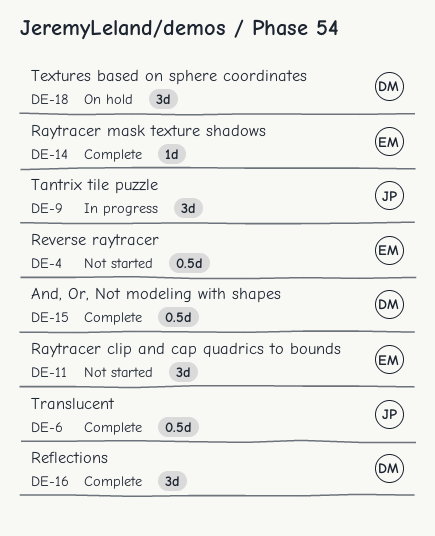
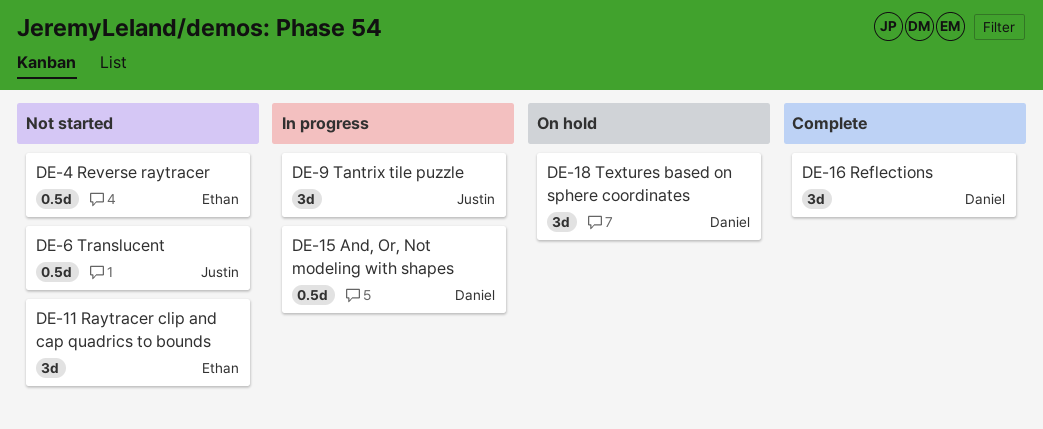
DE-6, status: Complete -> Not started
DE-14: present -> none
DE-15, status: Complete -> In progress

